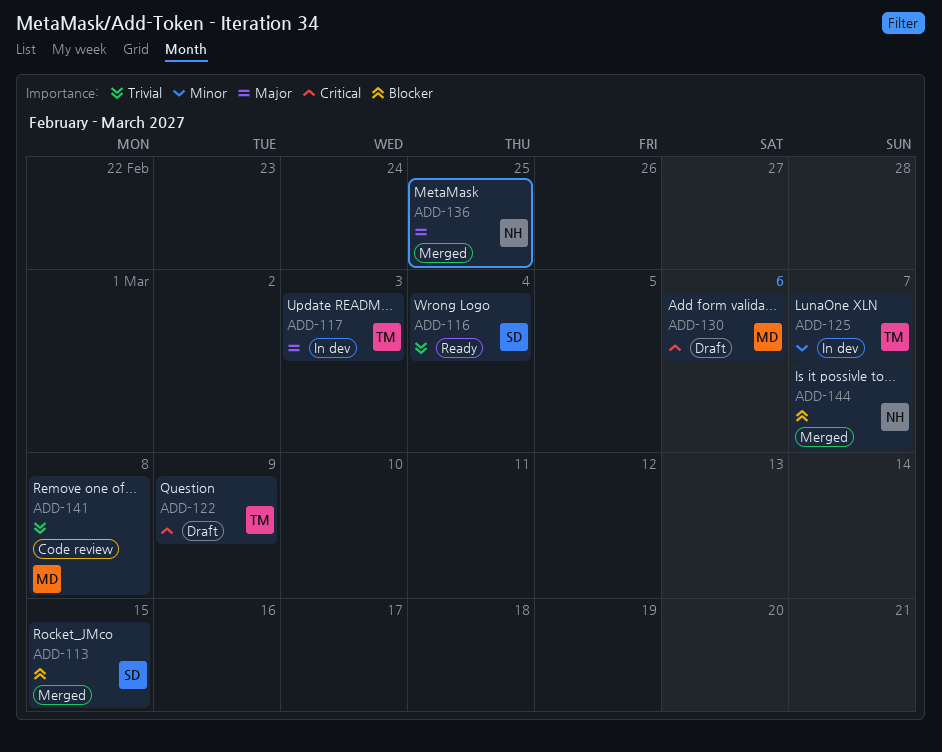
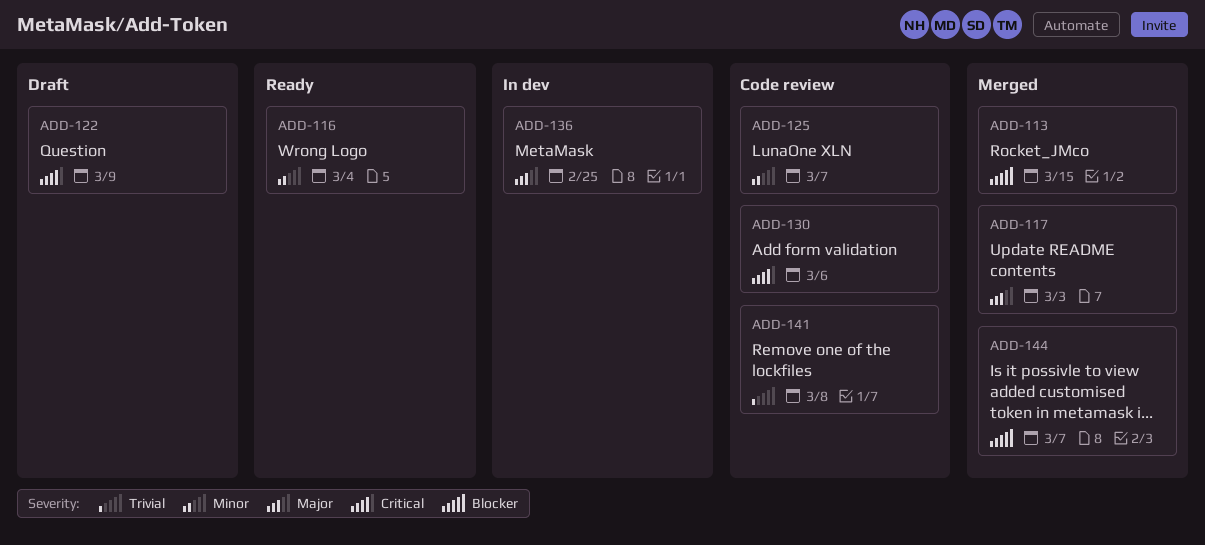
ADD-116, priority: Trivial -> Minor
ADD-117, status: In dev -> Merged
ADD-125, status: In dev -> Code review
ADD-130, status: Draft -> Code review
ADD-136, status: Merged -> In dev

